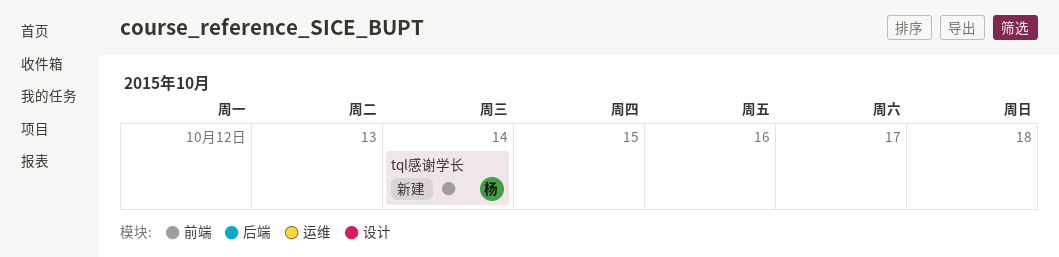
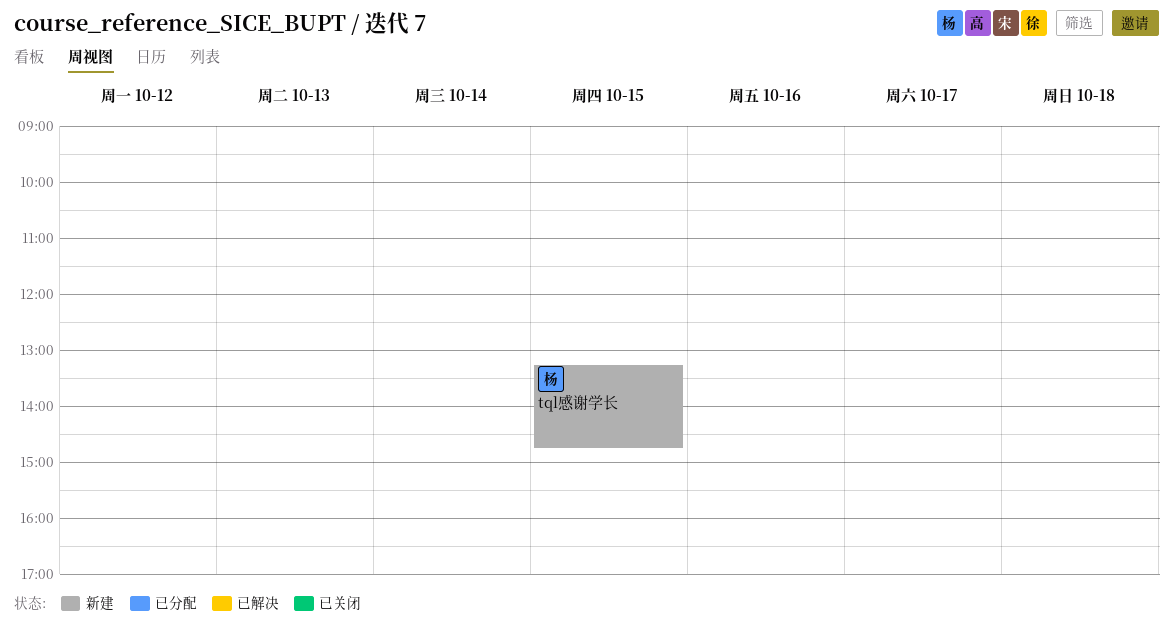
tql感谢学长, day: Oct 14 -> Oct 15

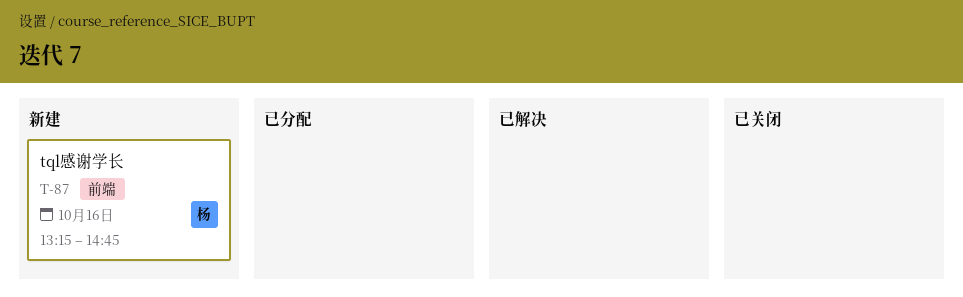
tql感谢学长, day: Oct 15 -> Oct 16

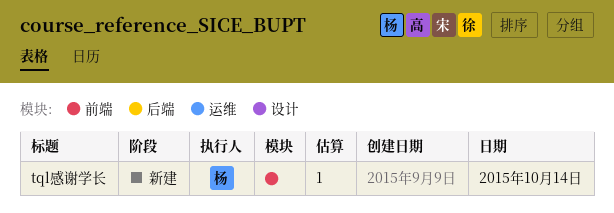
tql感谢学长, day: Oct 16 -> Oct 14

